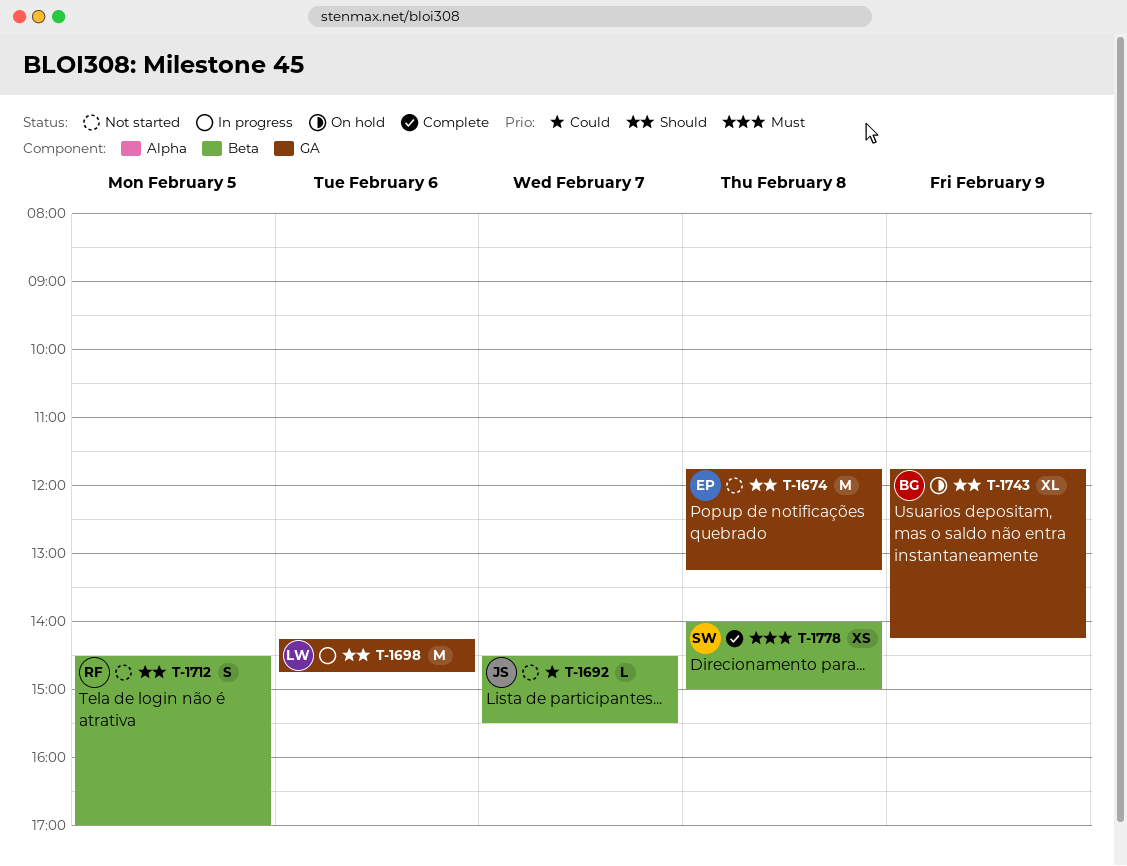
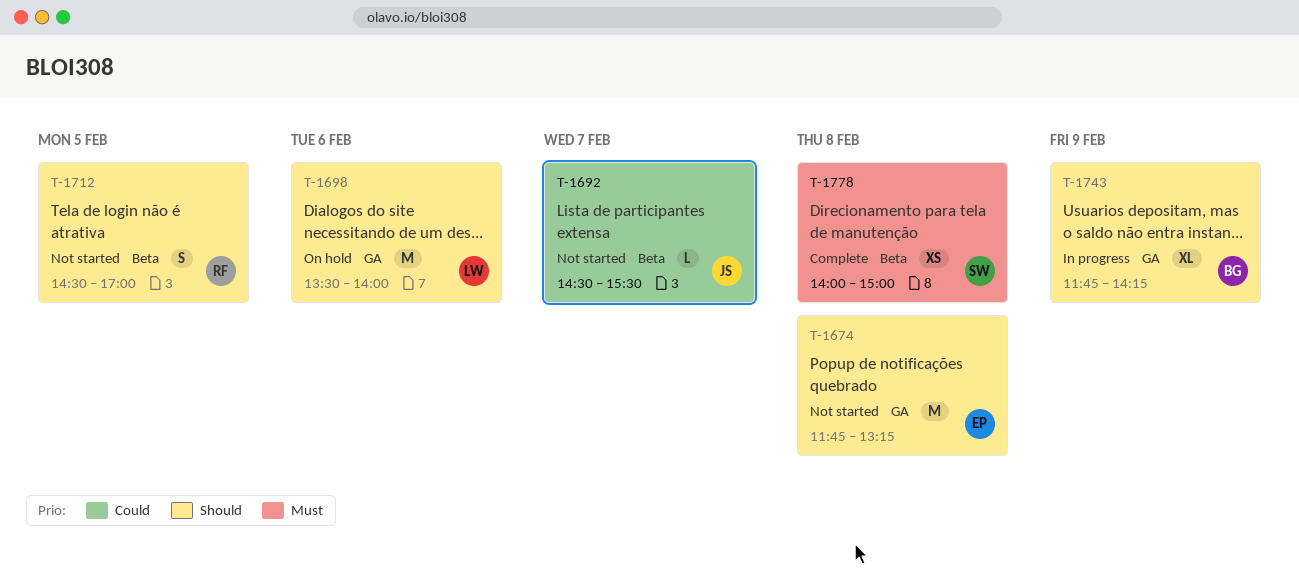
T-1698, status: In progress -> On hold
T-1698, begins: 14:15 -> 13:30
T-1698, ends: 14:45 -> 14:00
T-1743, status: On hold -> In progress

